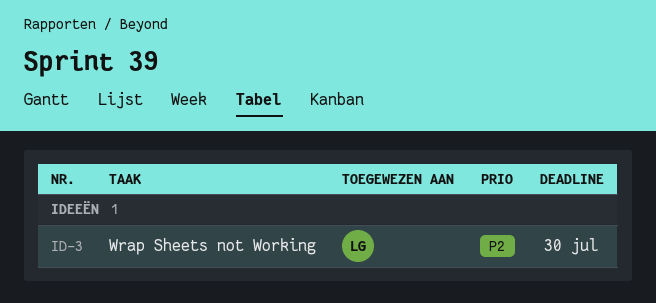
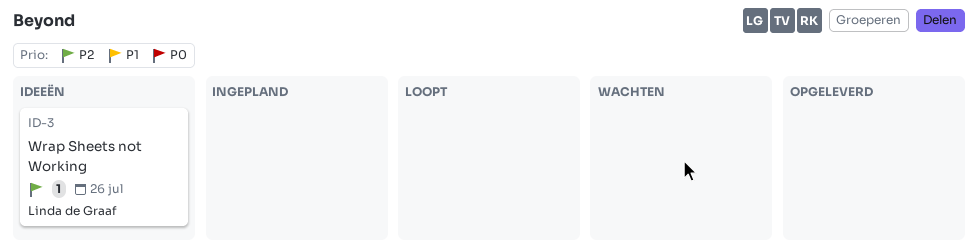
ID-3, due: Jul 30 -> Jul 26

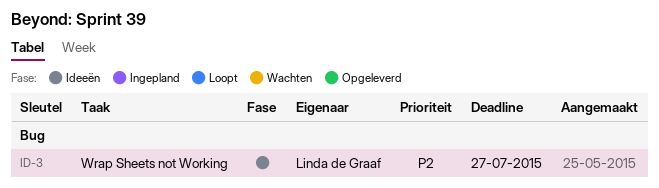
ID-3, due: Jul 26 -> Jul 27

